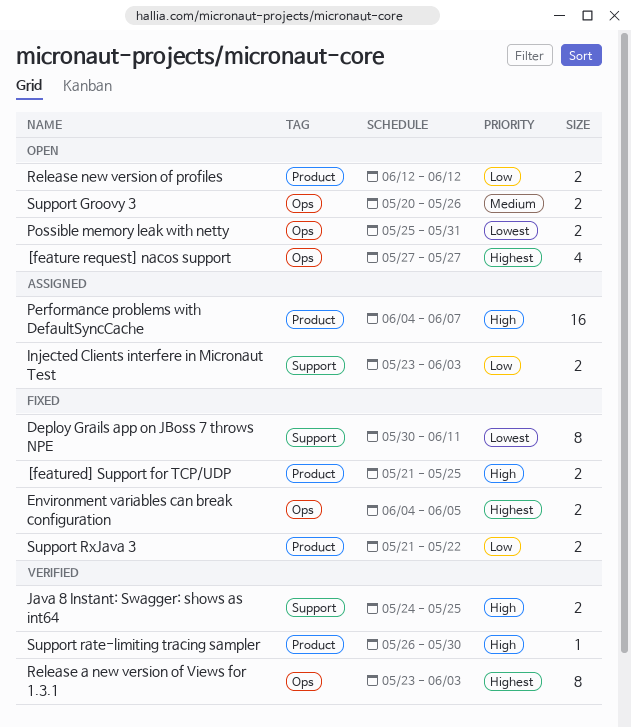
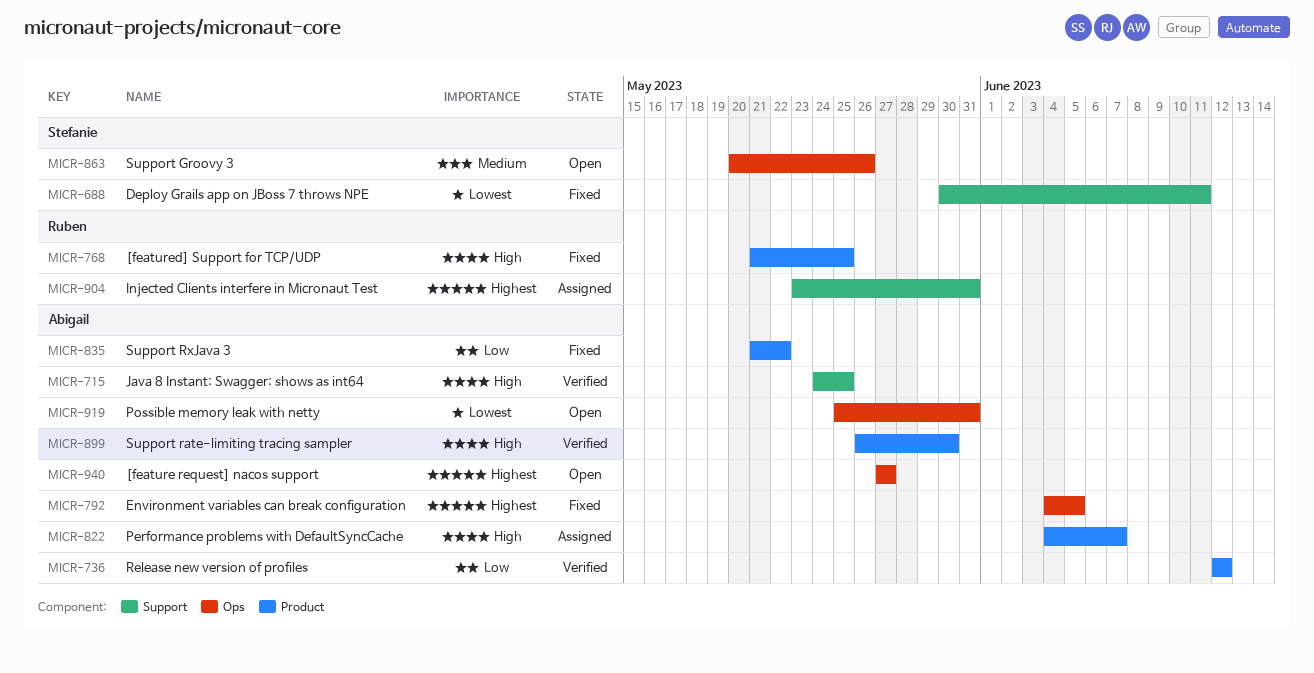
Injected Clients interfere in Micronaut Test, priority: Low -> Highest
Injected Clients interfere in Micronaut Test, due: Jun 3 -> May 31
Release a new version of Views for 1.3.1: present -> none
Release new version of profiles, status: Open -> Verified

